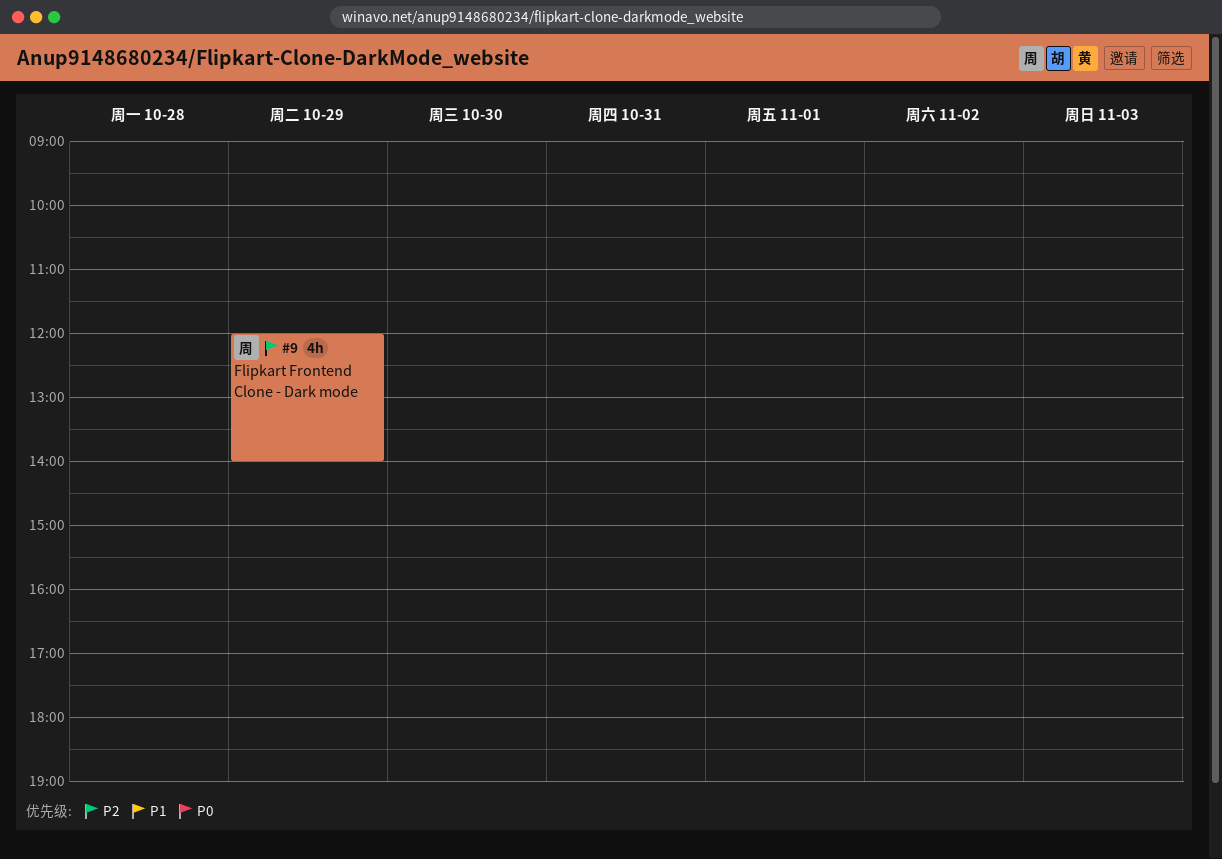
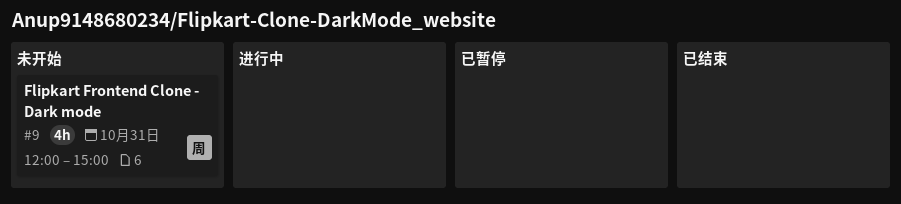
#9, day: Oct 29 -> Oct 31
#9, ends: 14:00 -> 15:00

